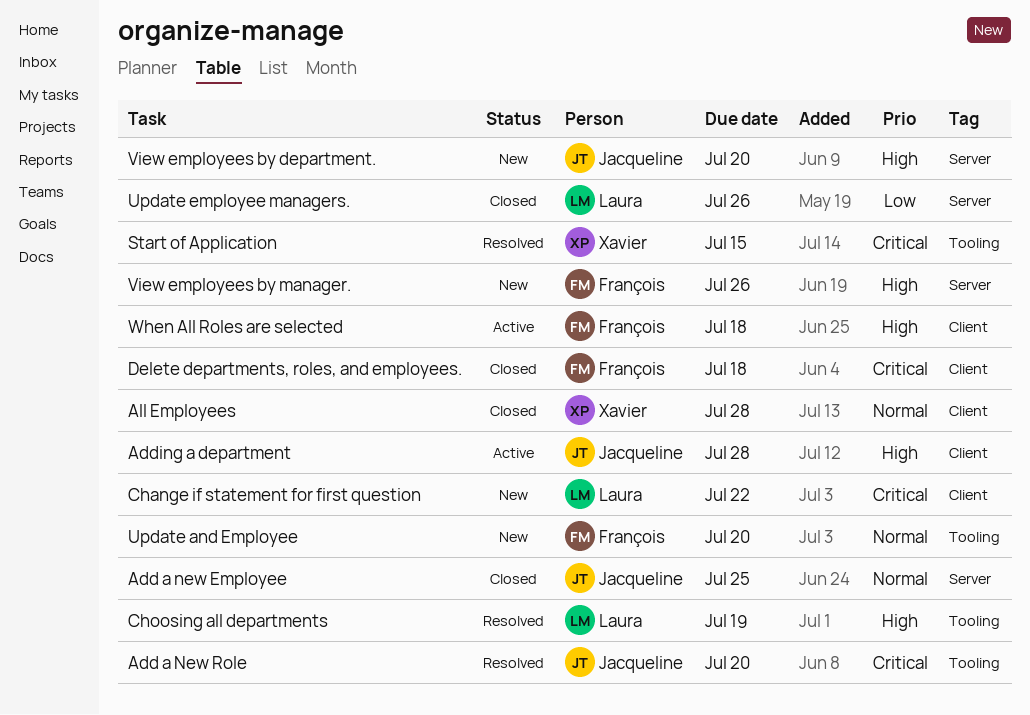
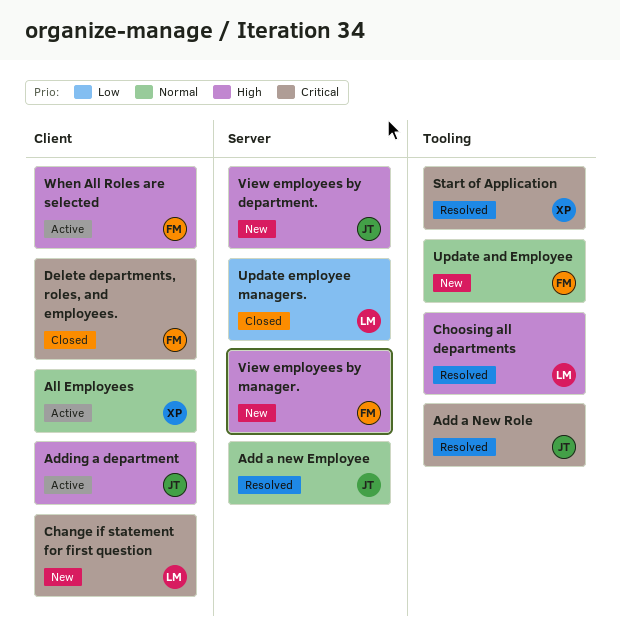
Add a new Employee, status: Closed -> Resolved
All Employees, status: Closed -> Active

